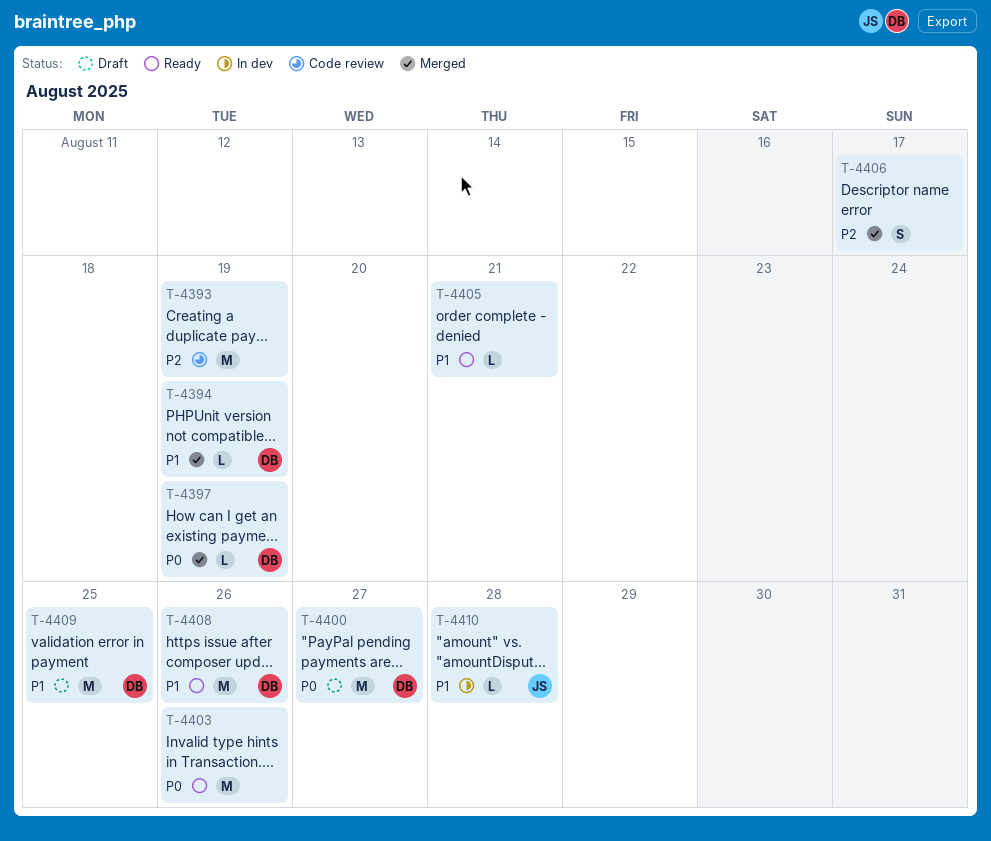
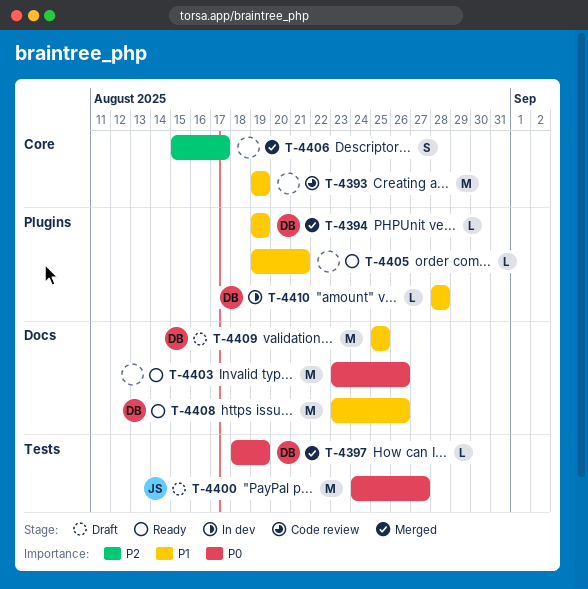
T-4393, priority: P2 -> P1
T-4400, owner: DB -> JS
T-4410, owner: JS -> DB

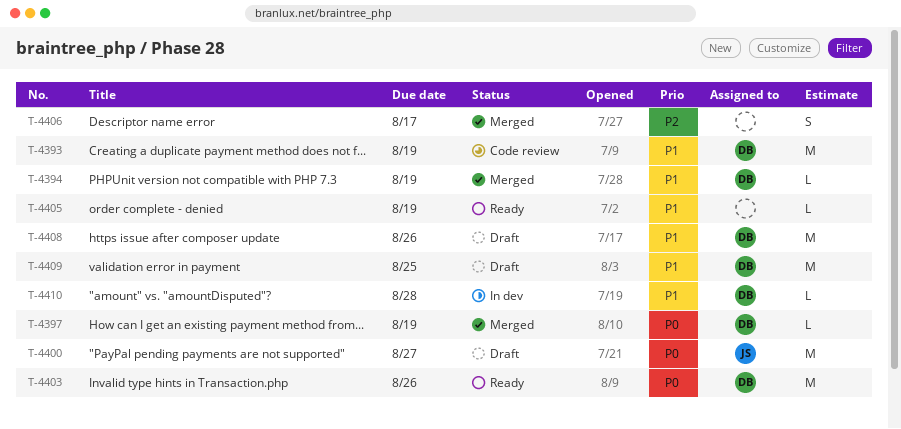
T-4393, owner: none -> DB
T-4403, owner: none -> DB
T-4405, due: Aug 21 -> Aug 19
T-4408, status: Ready -> Draft

